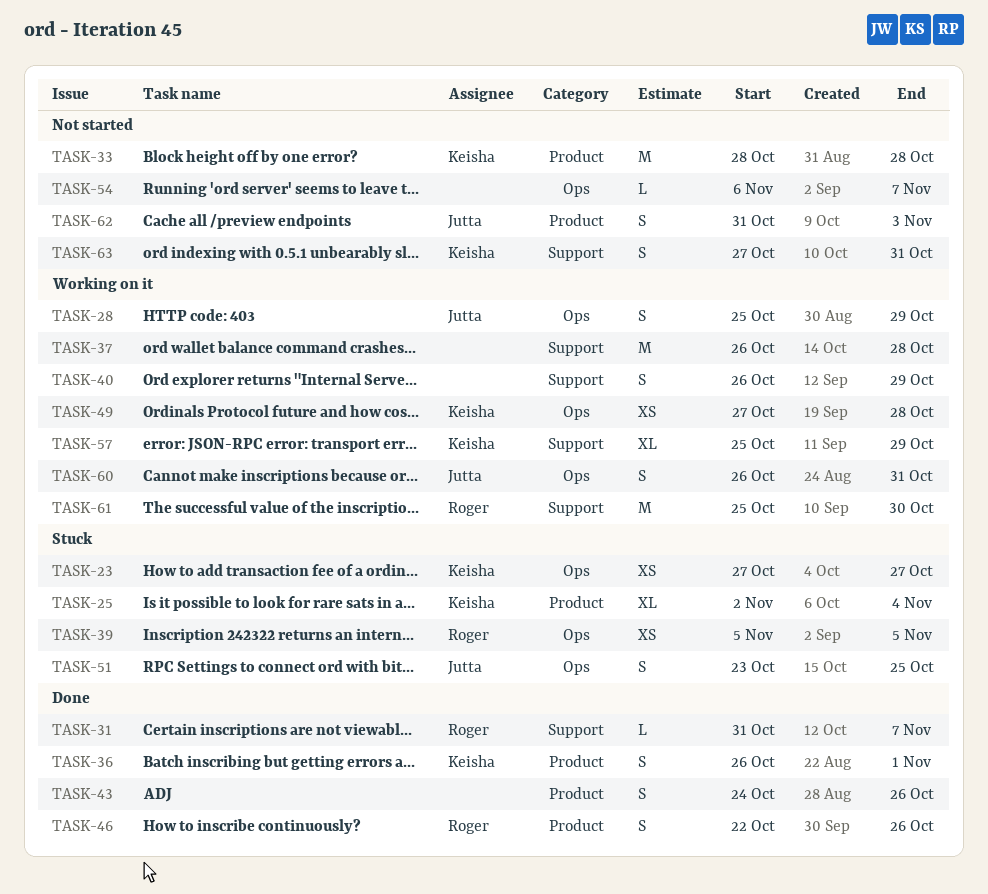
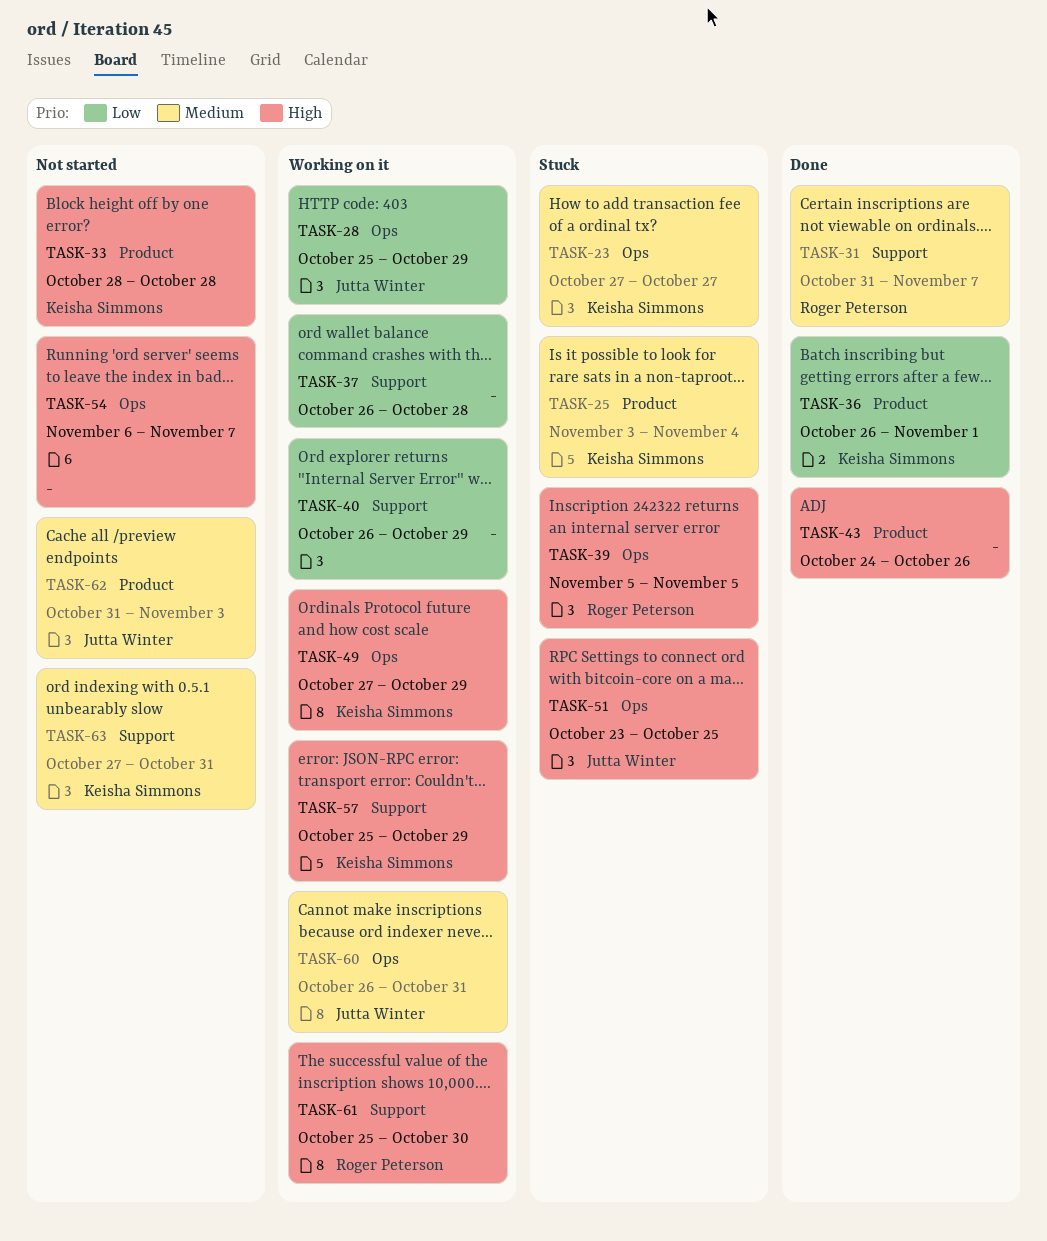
TASK-25, start: Nov 2 -> Nov 3
TASK-46: present -> none
TASK-49, due: Oct 28 -> Oct 29

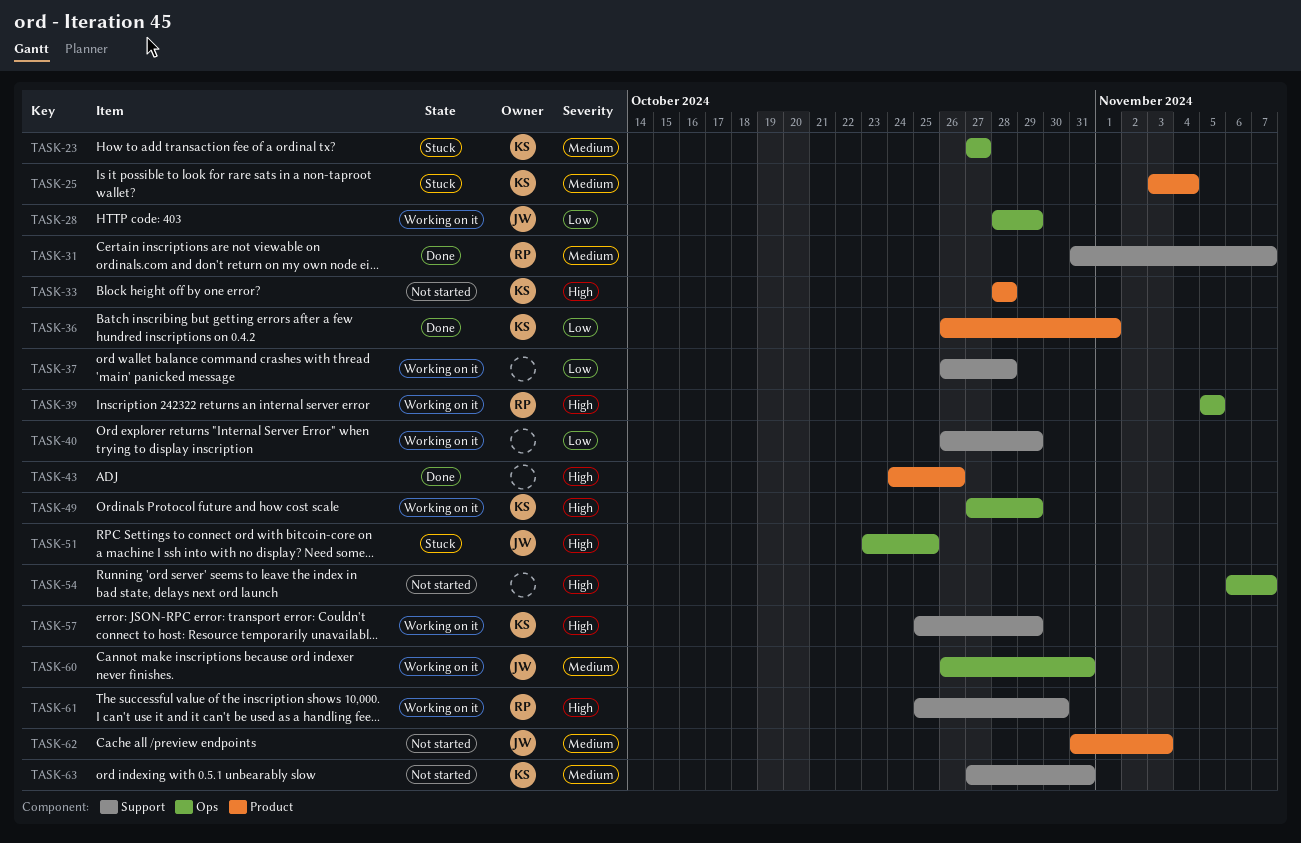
TASK-28, start: Oct 25 -> Oct 28
TASK-39, status: Stuck -> Working on it

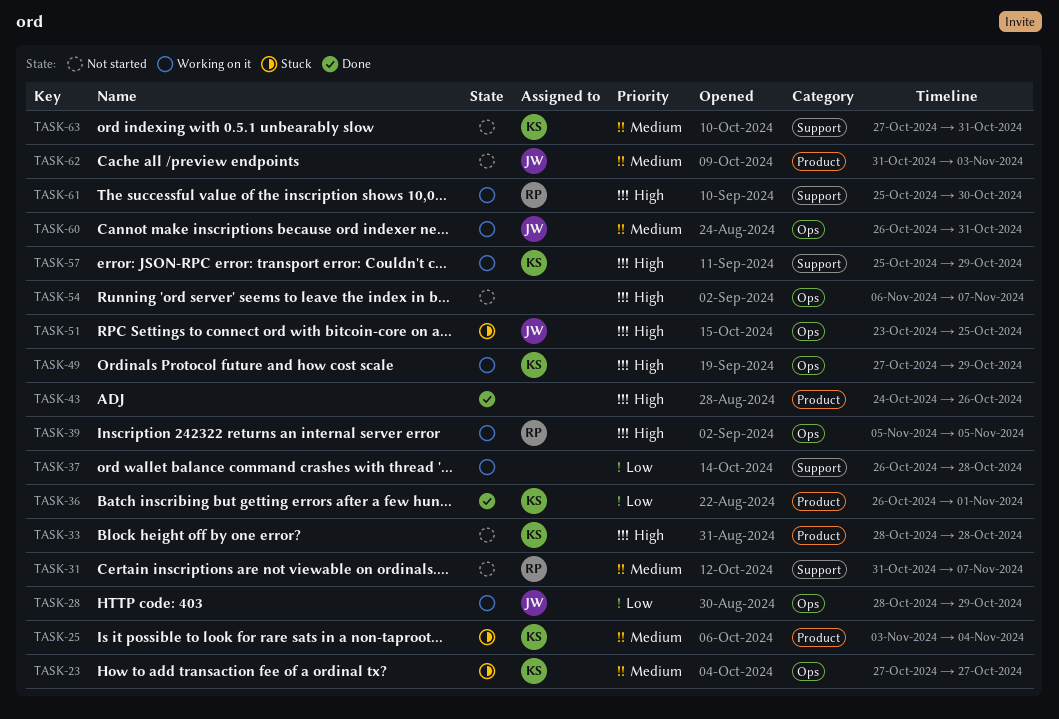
TASK-31, status: Done -> Not started
TASK-40: present -> none

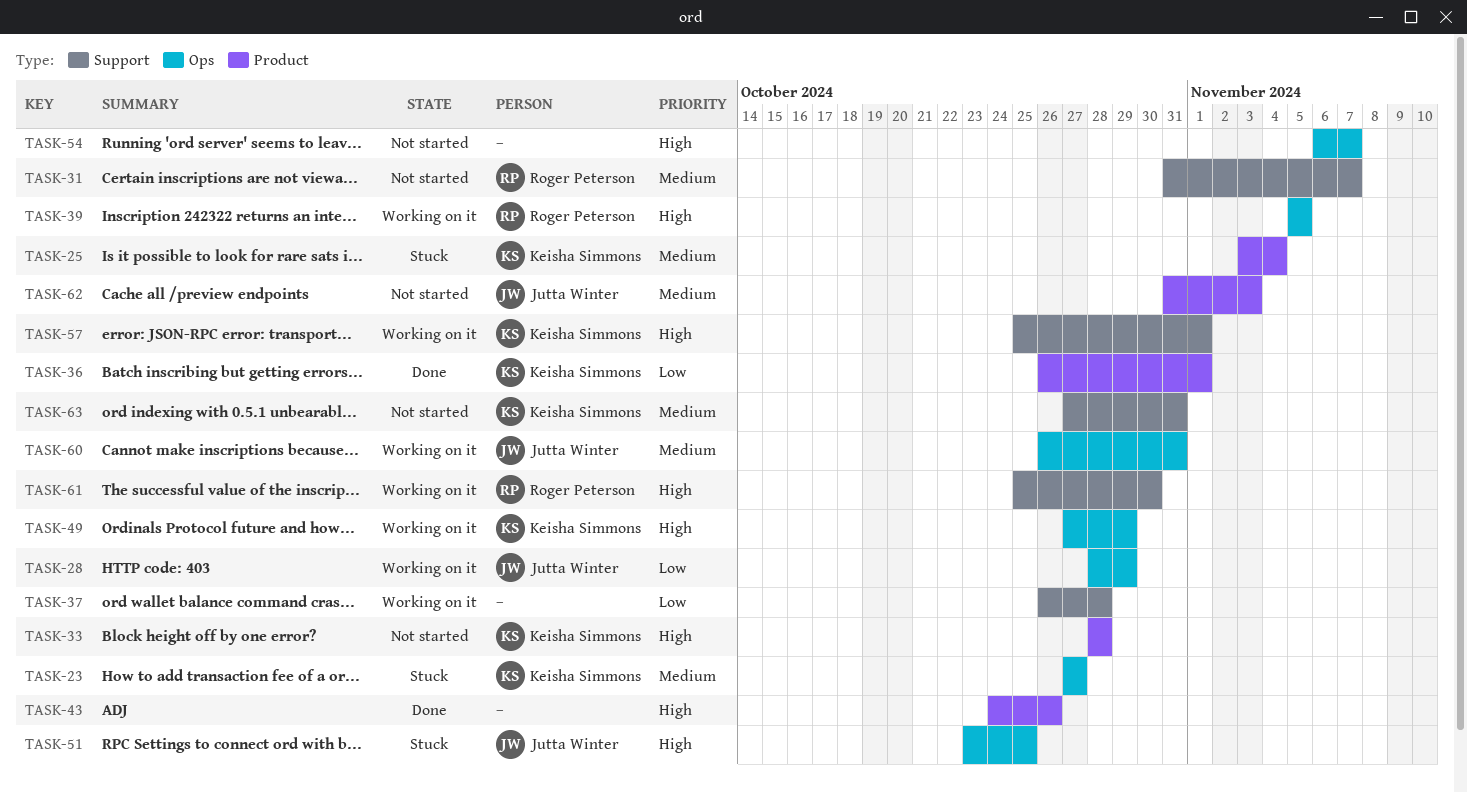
TASK-57, due: Oct 29 -> Nov 1

